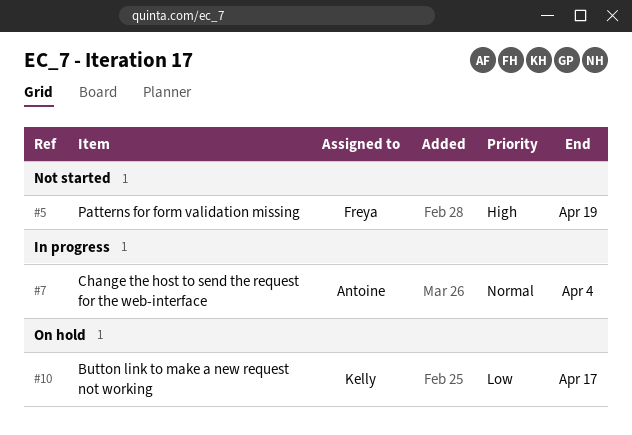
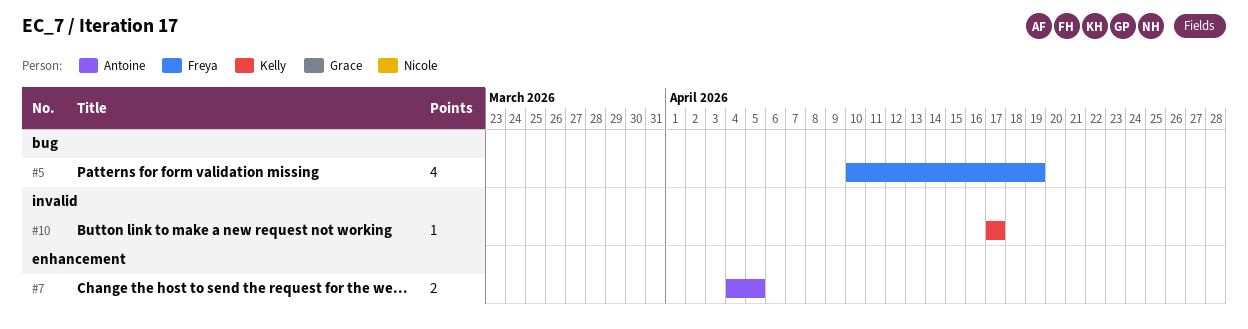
#7, due: Apr 4 -> Apr 5

